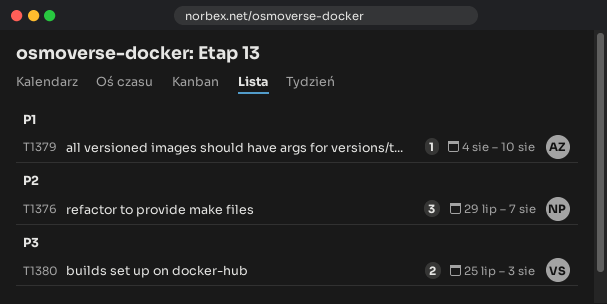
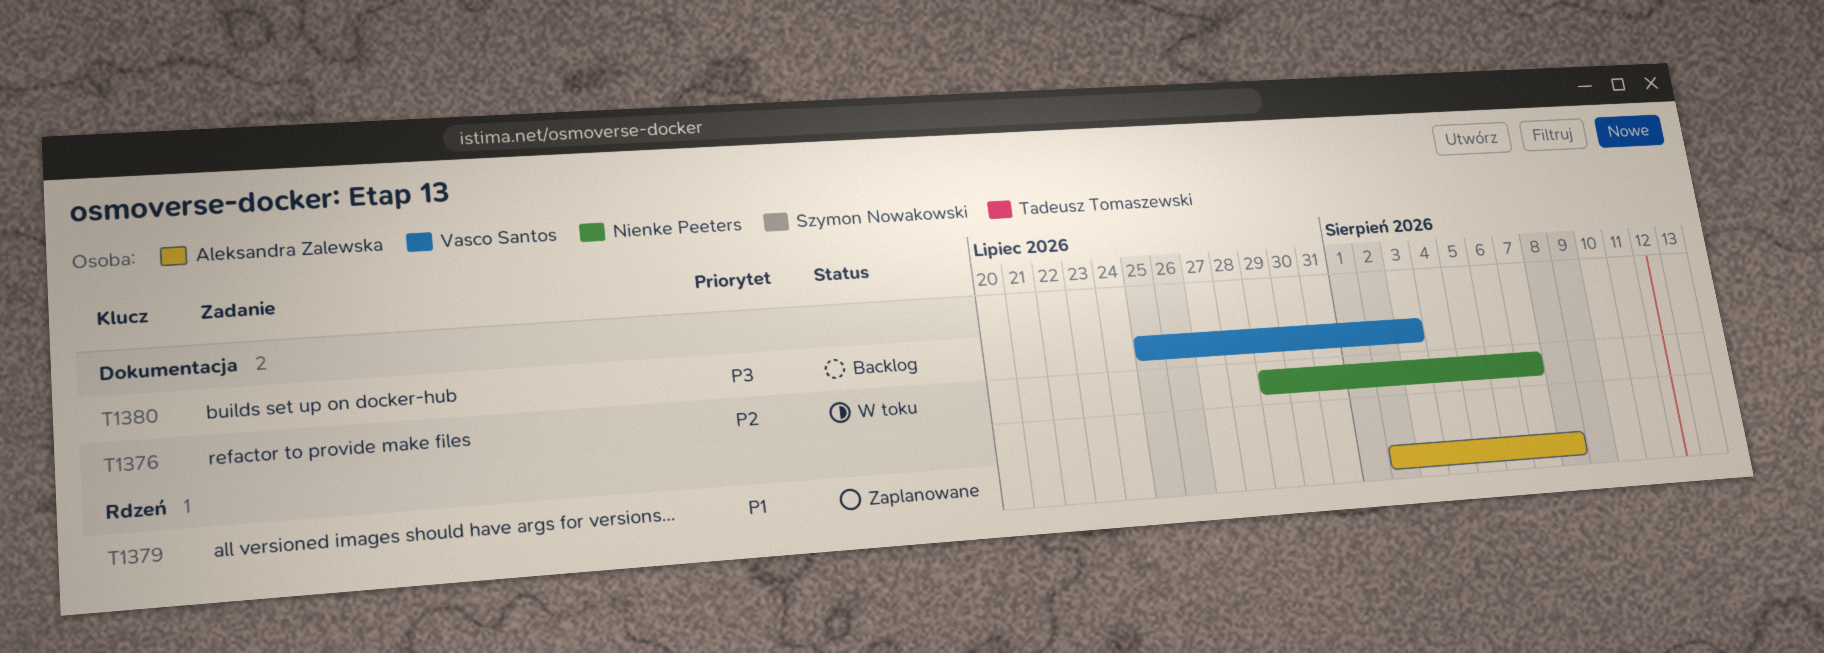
T1379, start: Aug 4 -> Aug 2
T1379, due: Aug 10 -> Aug 8

